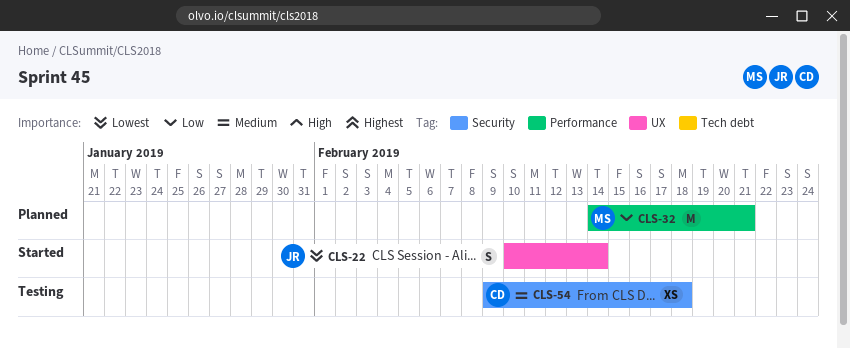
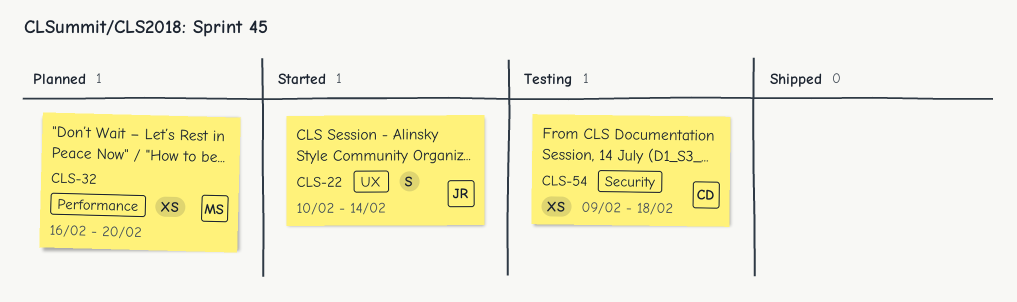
CLS-32, estimate: M -> XS
CLS-32, start: Feb 14 -> Feb 16
CLS-32, due: Feb 21 -> Feb 20

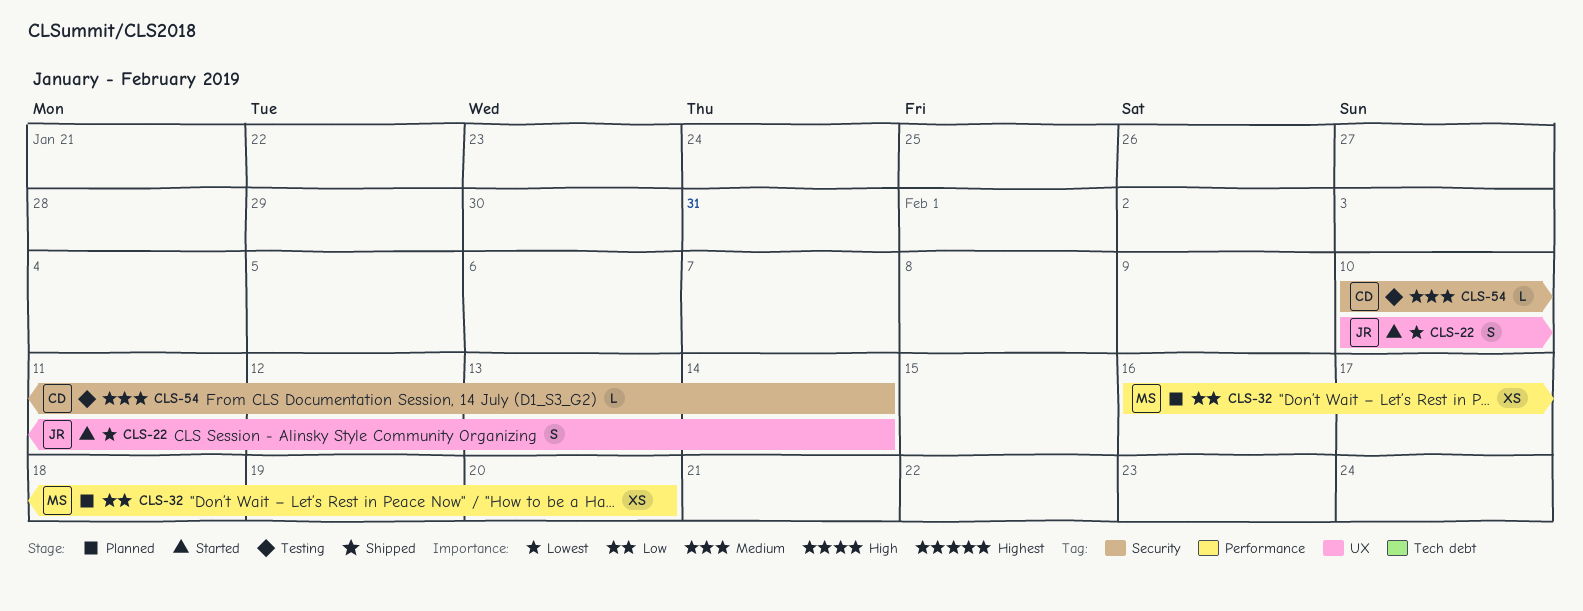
CLS-54, estimate: XS -> L
CLS-54, start: Feb 9 -> Feb 10
CLS-54, due: Feb 18 -> Feb 14

